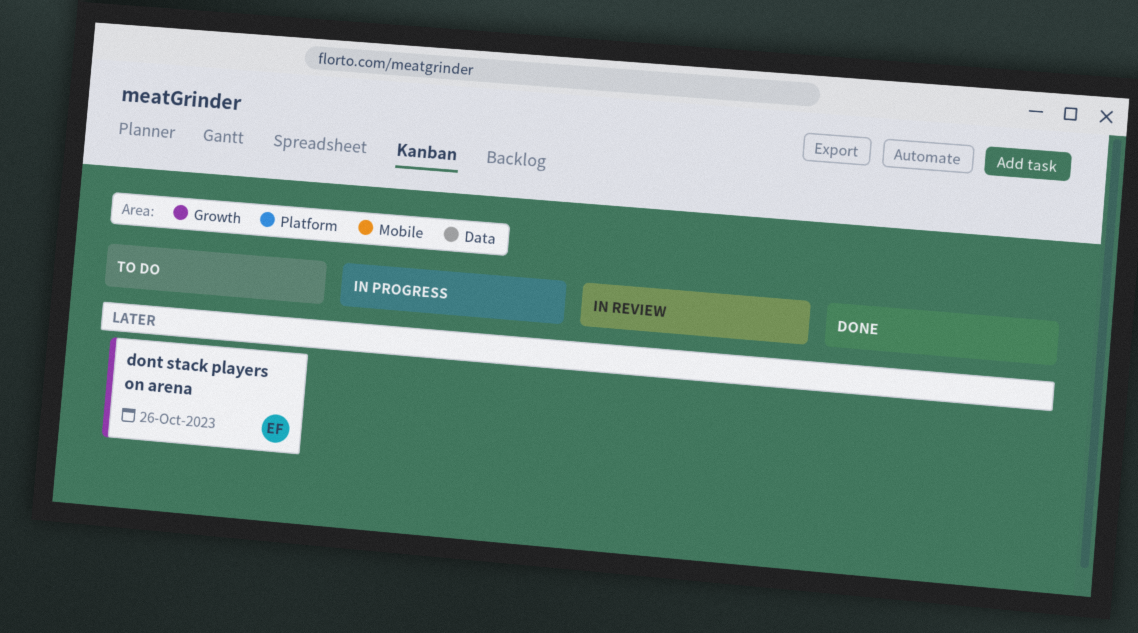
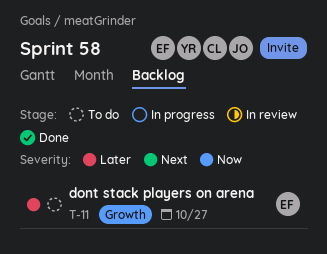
dont stack players on arena, due: Oct 26 -> Oct 27

